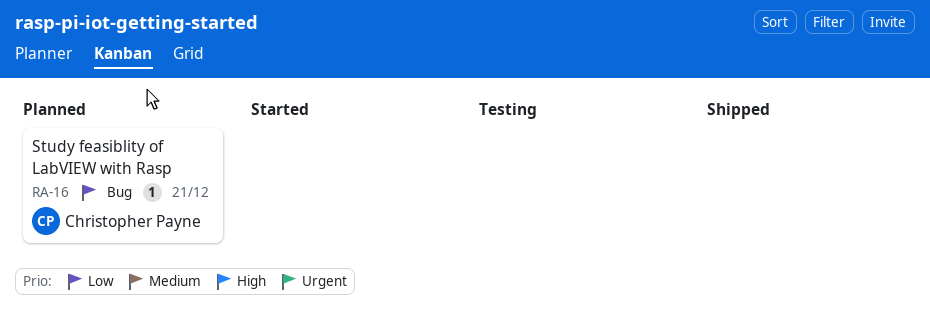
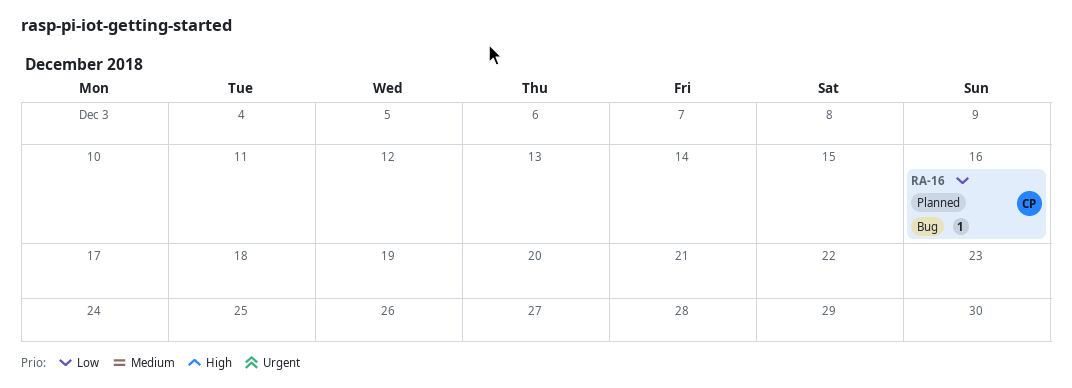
RA-16, due: Dec 21 -> Dec 16

